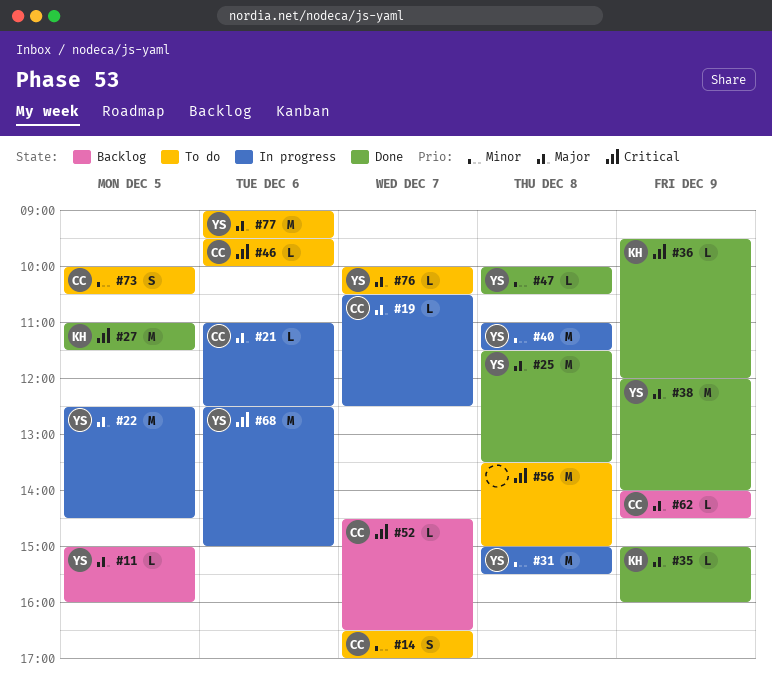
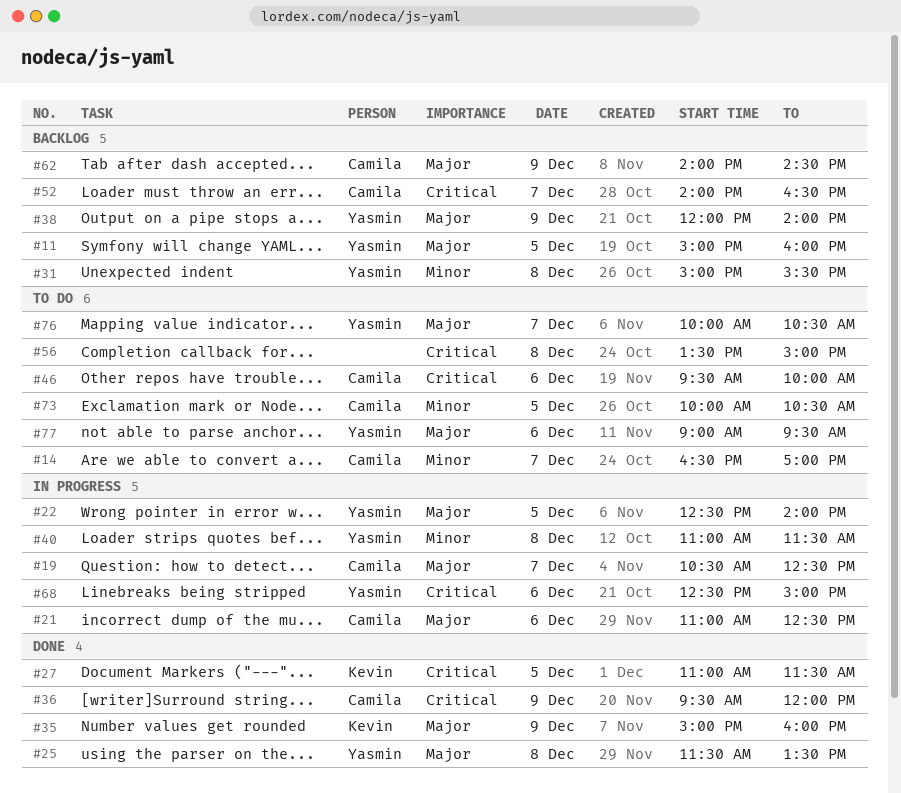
#22, ends: 14:30 -> 14:00
#31, status: In progress -> Backlog
#36, owner: Kevin -> Camila
#38, status: Done -> Backlog
#47: present -> none
#52, begins: 14:30 -> 14:00

